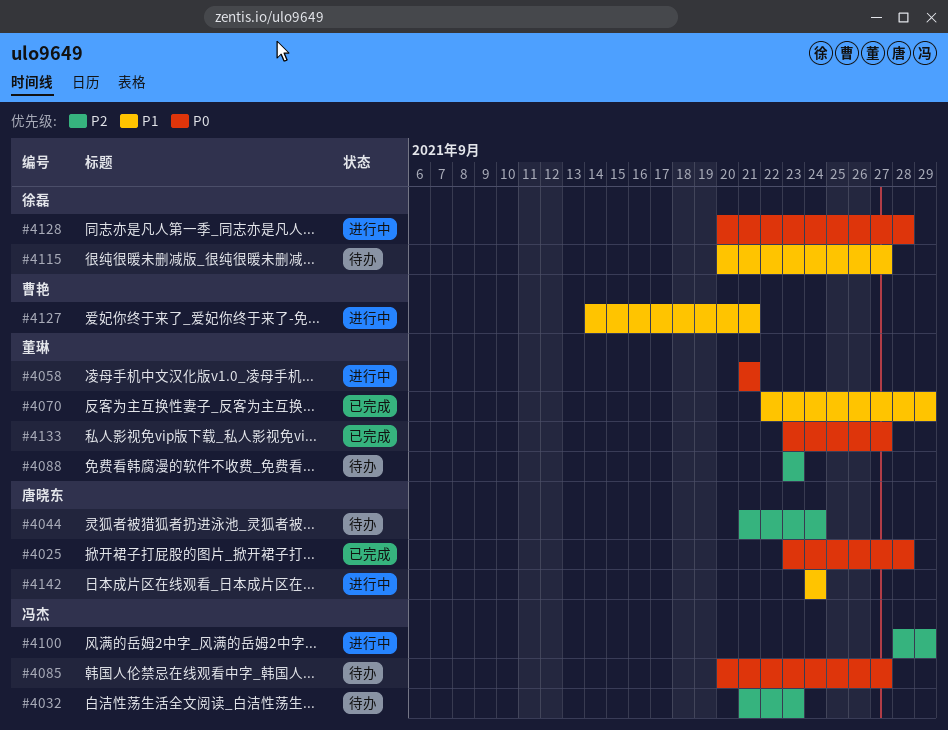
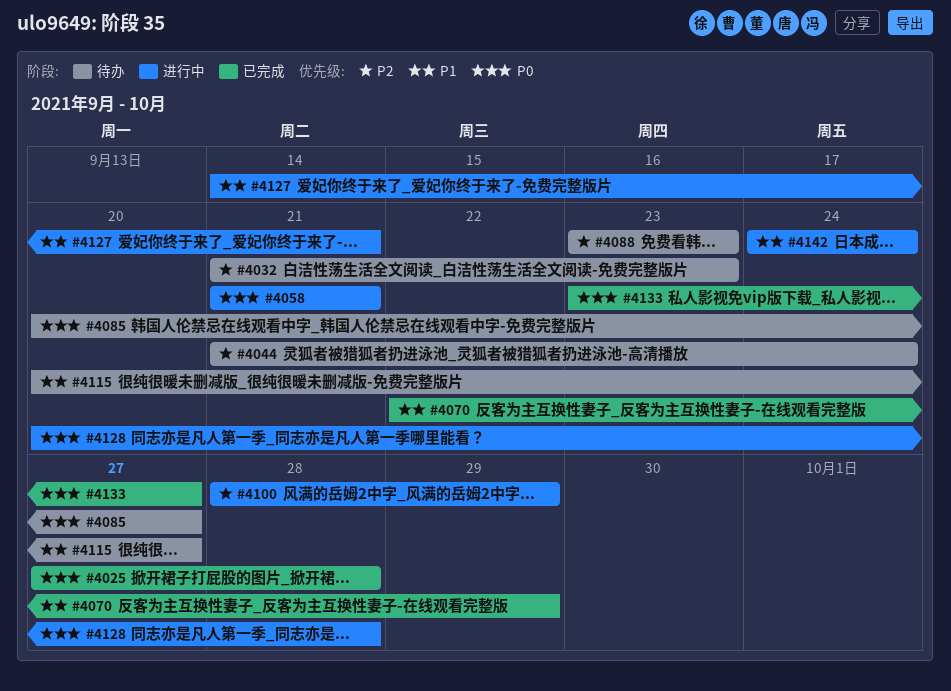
#4025, start: Sep 23 -> Sep 27

